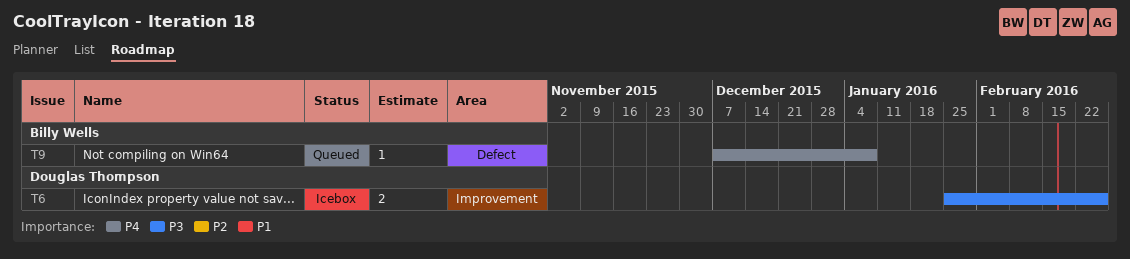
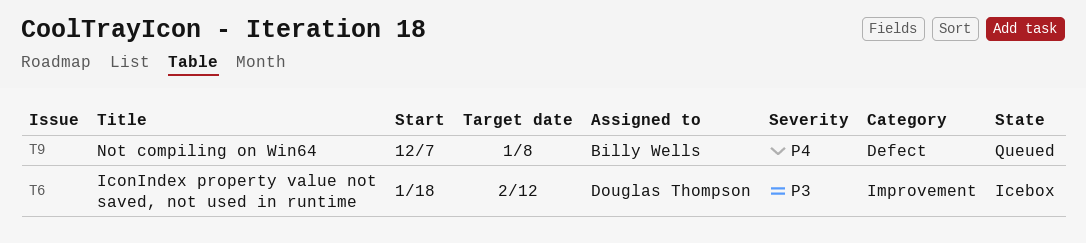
T6, start: Jan 25 -> Jan 18
T6, due: Feb 26 -> Feb 12

